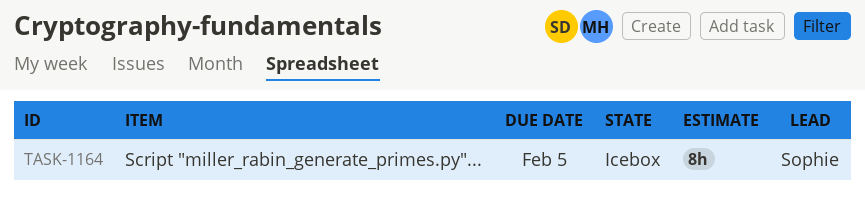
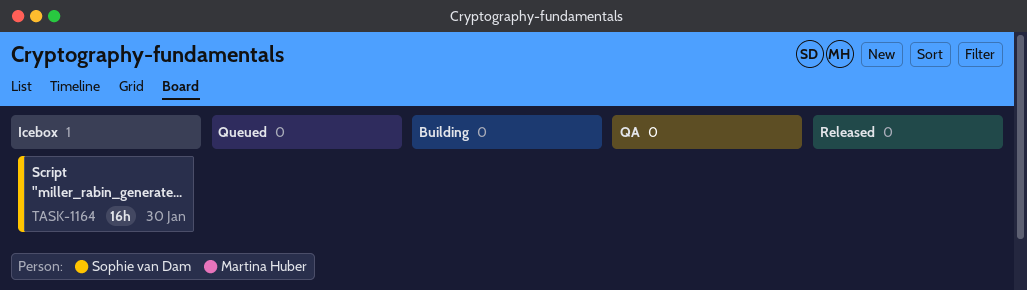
TASK-1164, estimate: 8h -> 16h
TASK-1164, due: Feb 5 -> Jan 30

